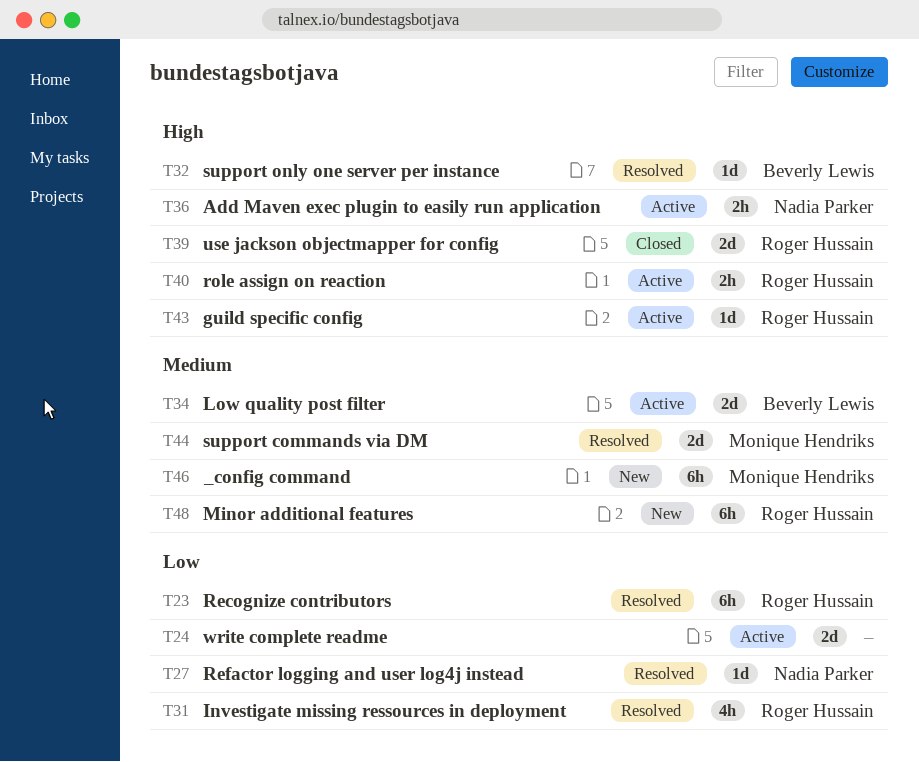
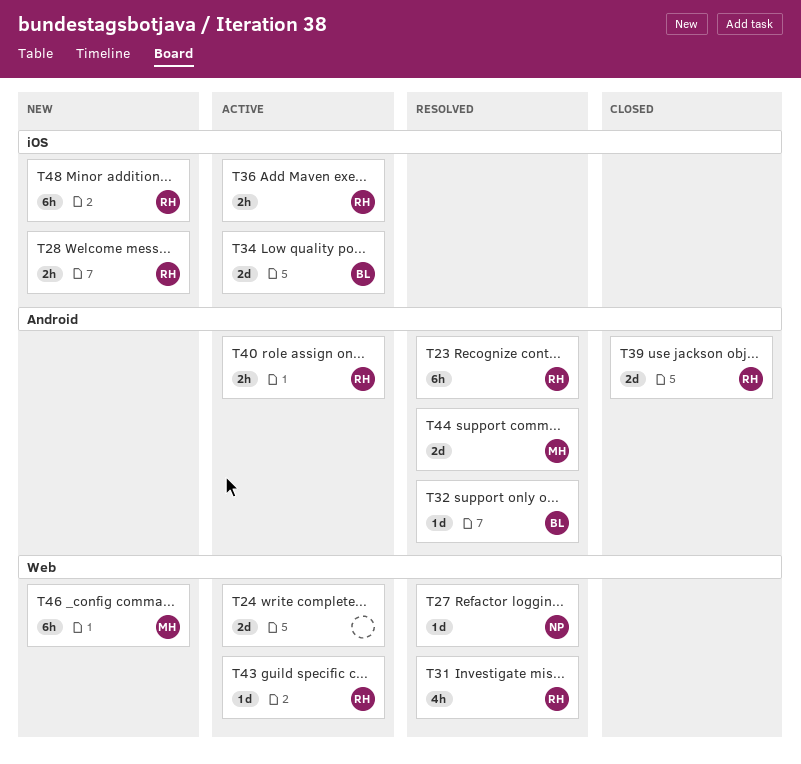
T28: none -> present
T36, owner: Nadia Parker -> Roger Hussain

